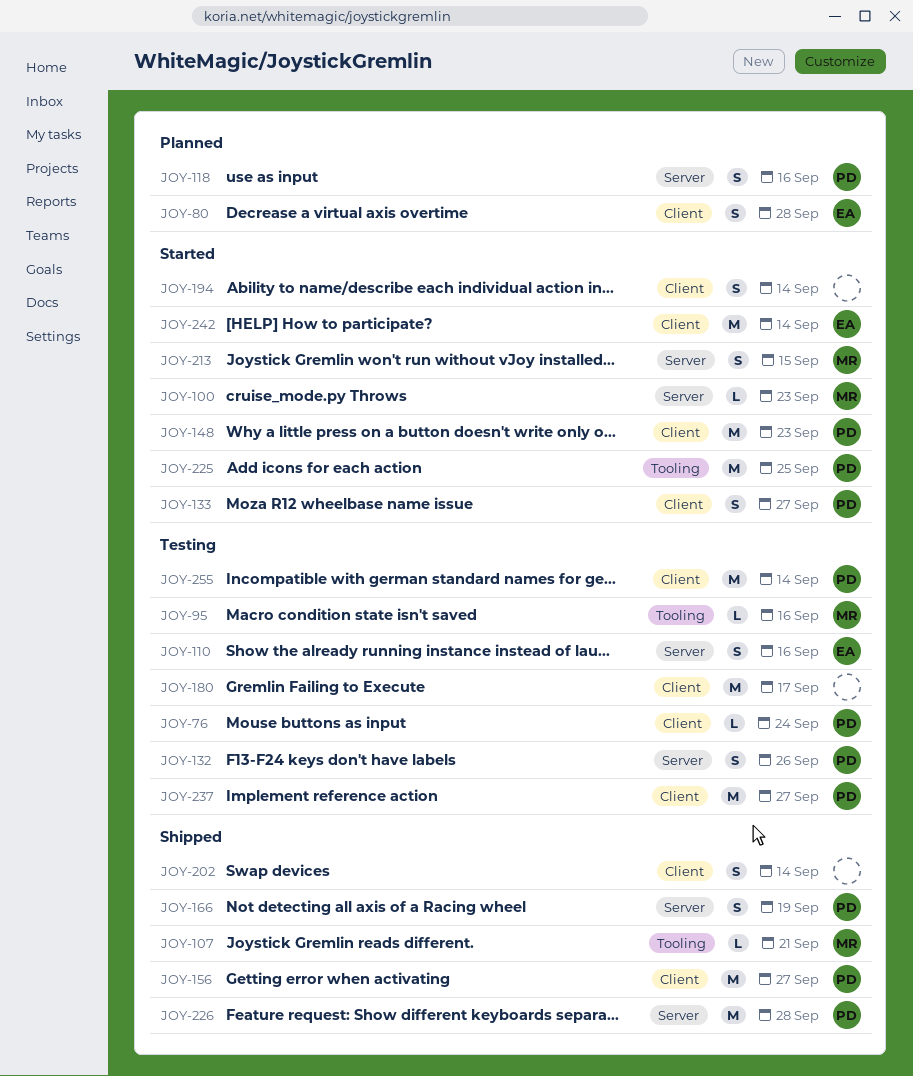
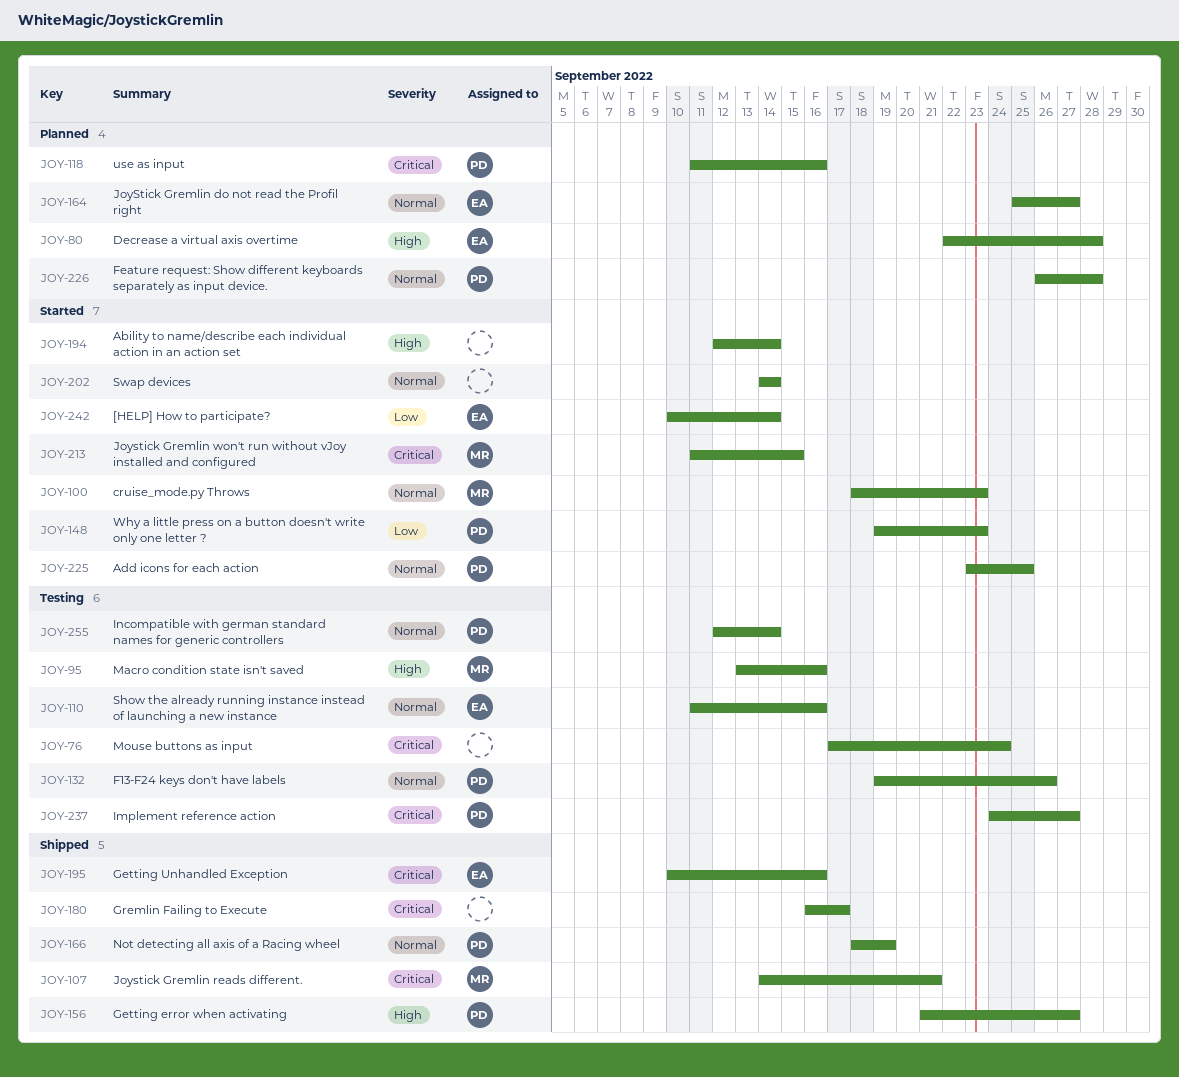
JOY-76, owner: PD -> none
JOY-133: present -> none
JOY-164: none -> present
JOY-180, status: Testing -> Shipped
JOY-195: none -> present
JOY-202, status: Shipped -> Started
JOY-226, status: Shipped -> Planned

